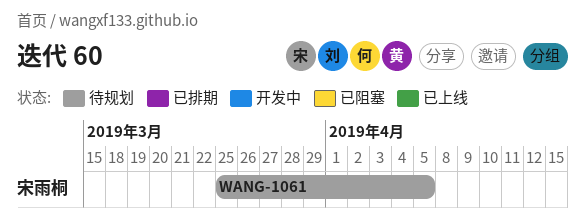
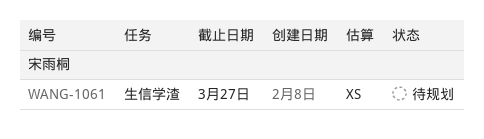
WANG-1061, due: Apr 5 -> Mar 27

